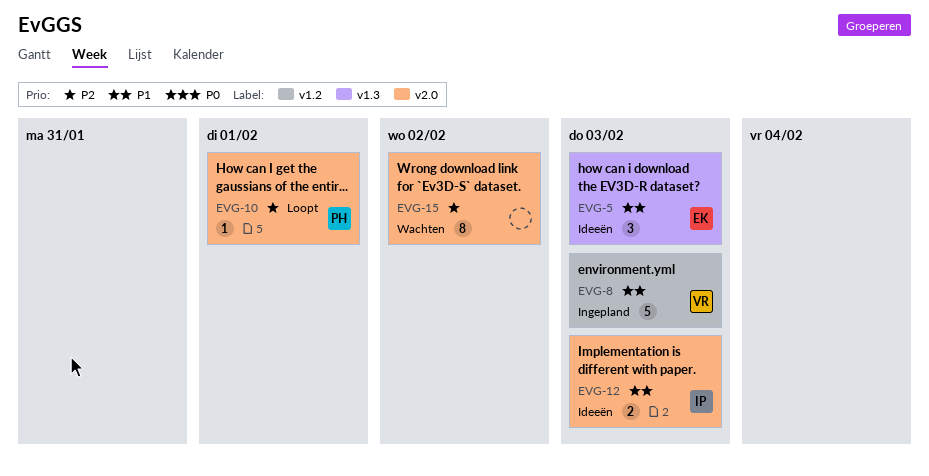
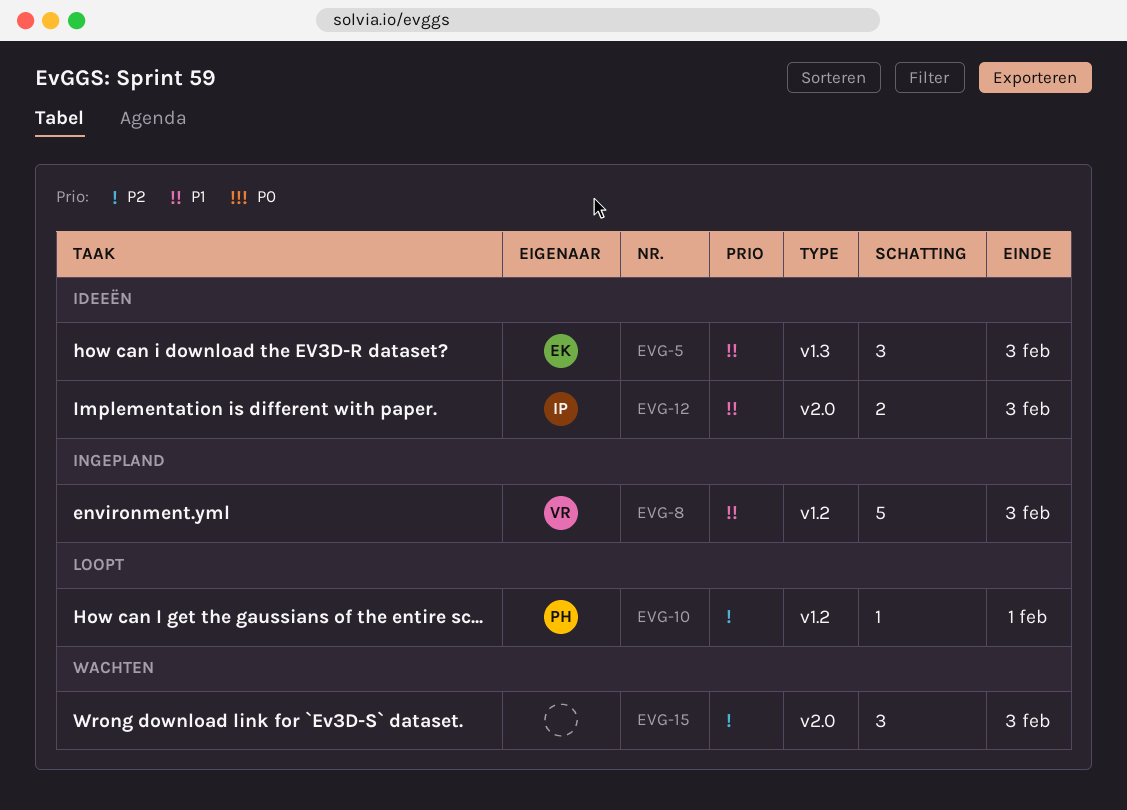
EVG-10, label: v2.0 -> v1.2
EVG-15, estimate: 8 -> 3
EVG-15, due: Feb 2 -> Feb 3

